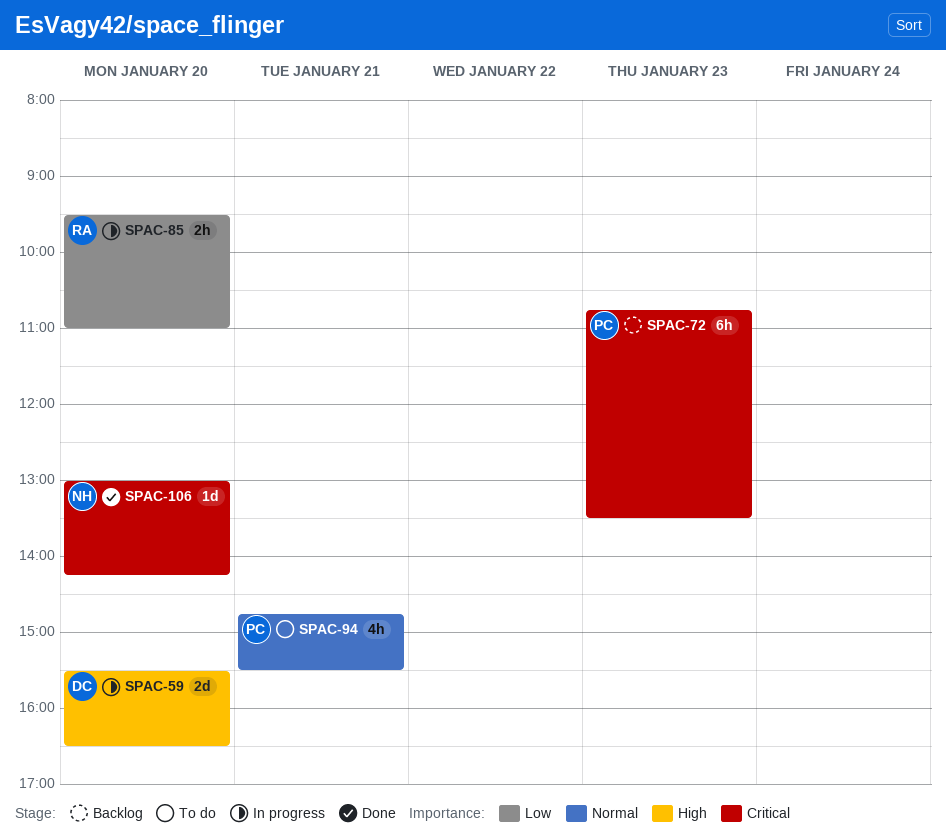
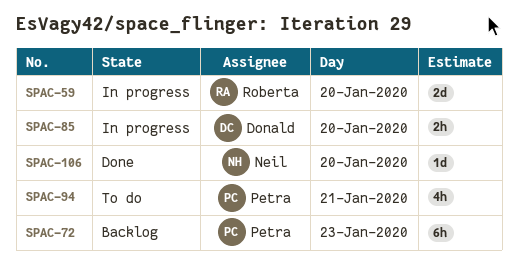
SPAC-59, owner: Donald -> Roberta
SPAC-85, owner: Roberta -> Donald

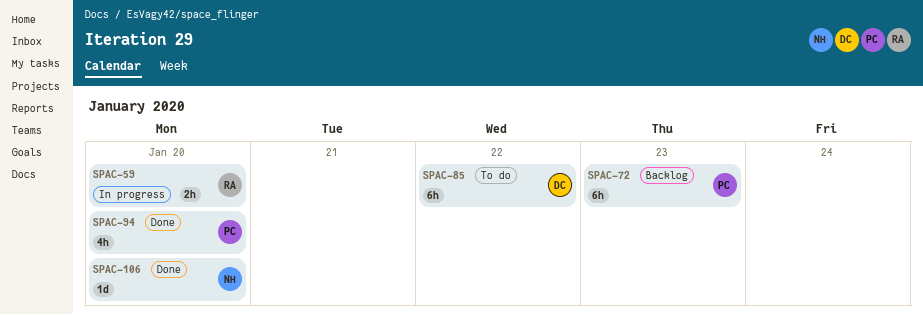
SPAC-59, estimate: 2d -> 2h
SPAC-85, status: In progress -> To do
SPAC-85, estimate: 2h -> 6h
SPAC-85, day: Jan 20 -> Jan 22
SPAC-94, status: To do -> Done
SPAC-94, day: Jan 21 -> Jan 20

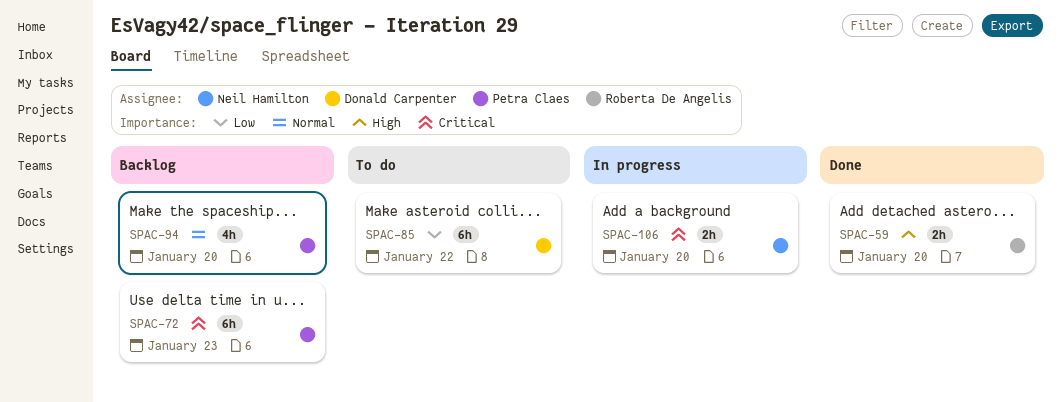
SPAC-59, status: In progress -> Done
SPAC-94, status: Done -> Backlog
SPAC-106, status: Done -> In progress
SPAC-106, estimate: 1d -> 2h

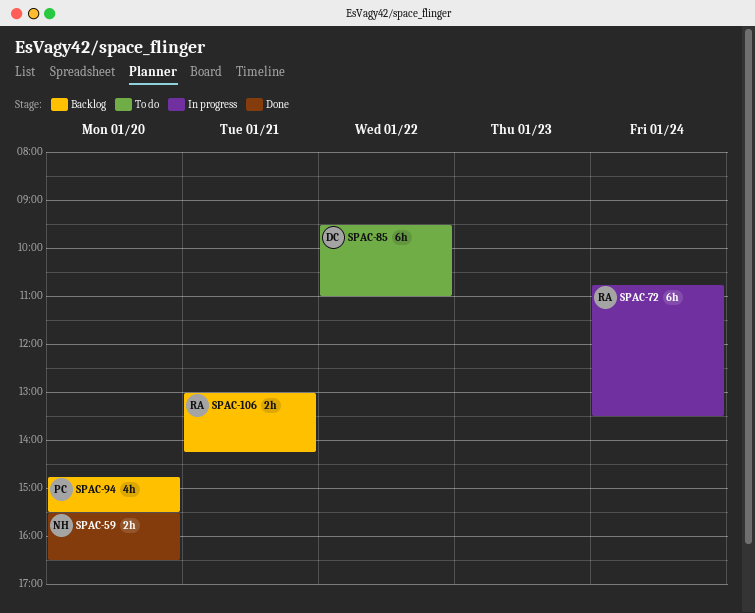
SPAC-59, owner: Roberta De Angelis -> Neil Hamilton
SPAC-72, status: Backlog -> In progress
SPAC-72, owner: Petra Claes -> Roberta De Angelis
SPAC-72, day: Jan 23 -> Jan 24
SPAC-106, status: In progress -> Backlog
SPAC-106, owner: Neil Hamilton -> Roberta De Angelis
SPAC-106, day: Jan 20 -> Jan 21

